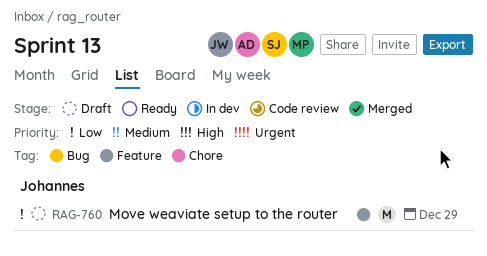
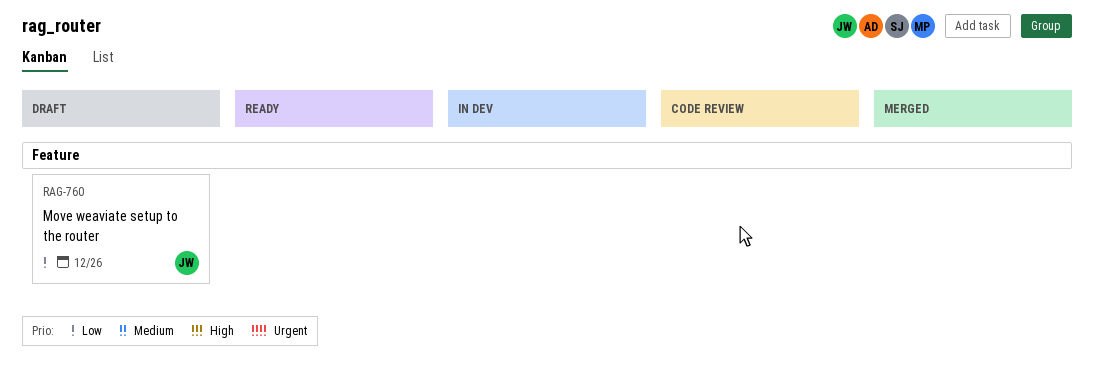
RAG-760, due: Dec 29 -> Dec 26

